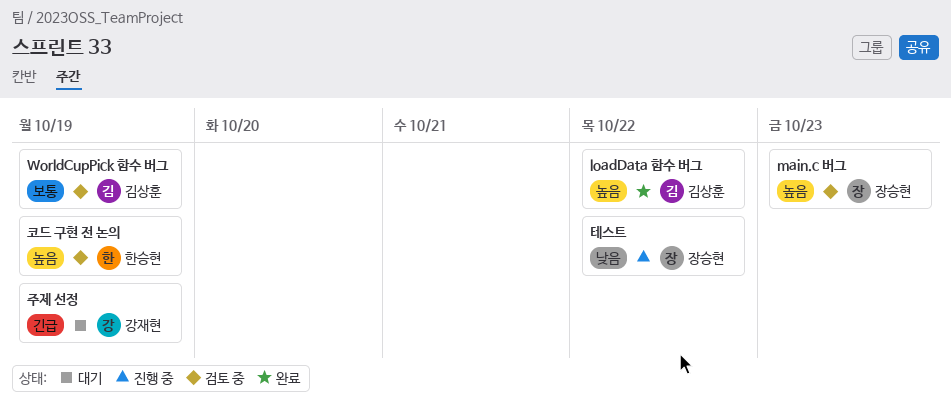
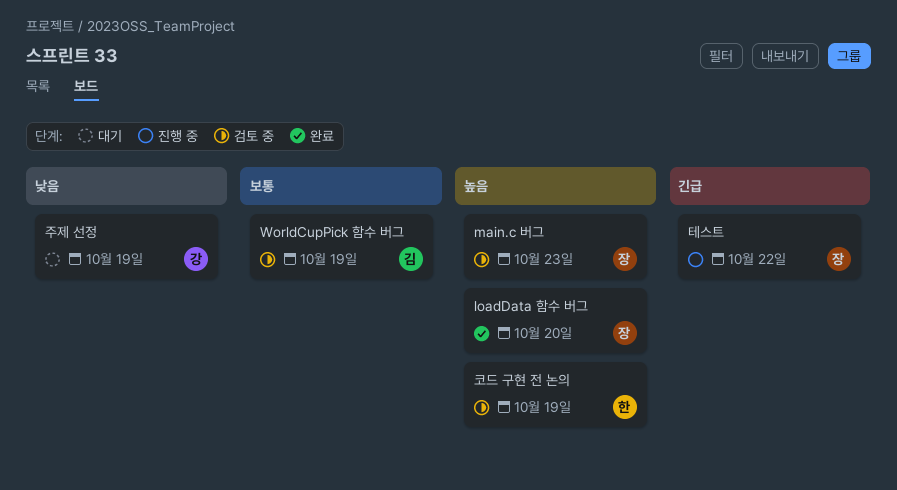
loadData 함수 버그, owner: 김상훈 -> 장승현
loadData 함수 버그, due: Oct 22 -> Oct 20
주제 선정, priority: 긴급 -> 낮음
테스트, priority: 낮음 -> 긴급

